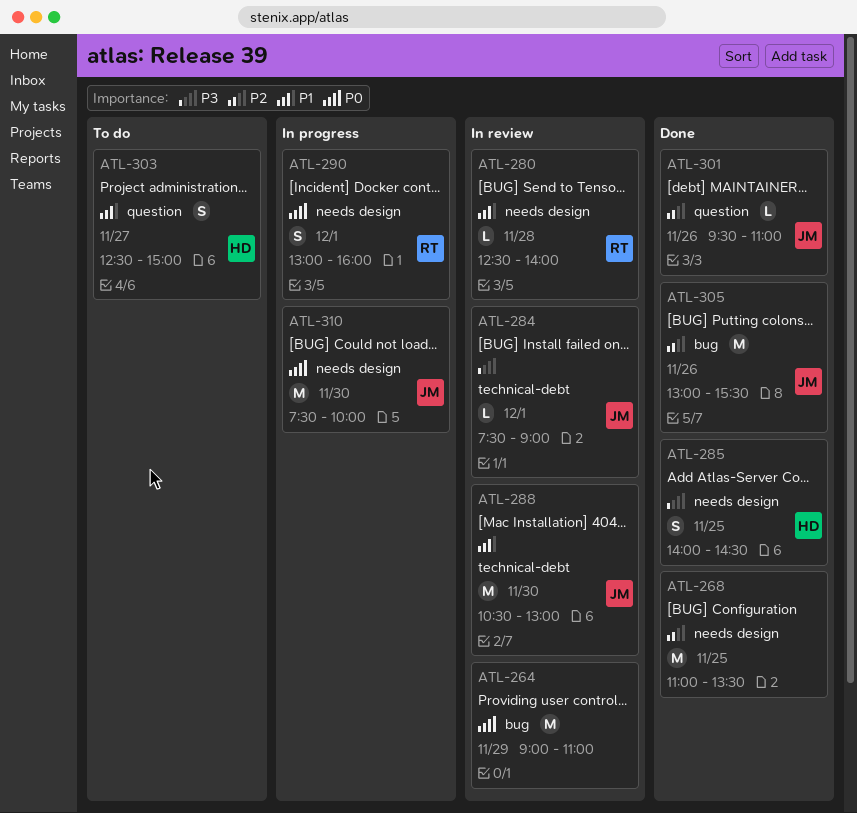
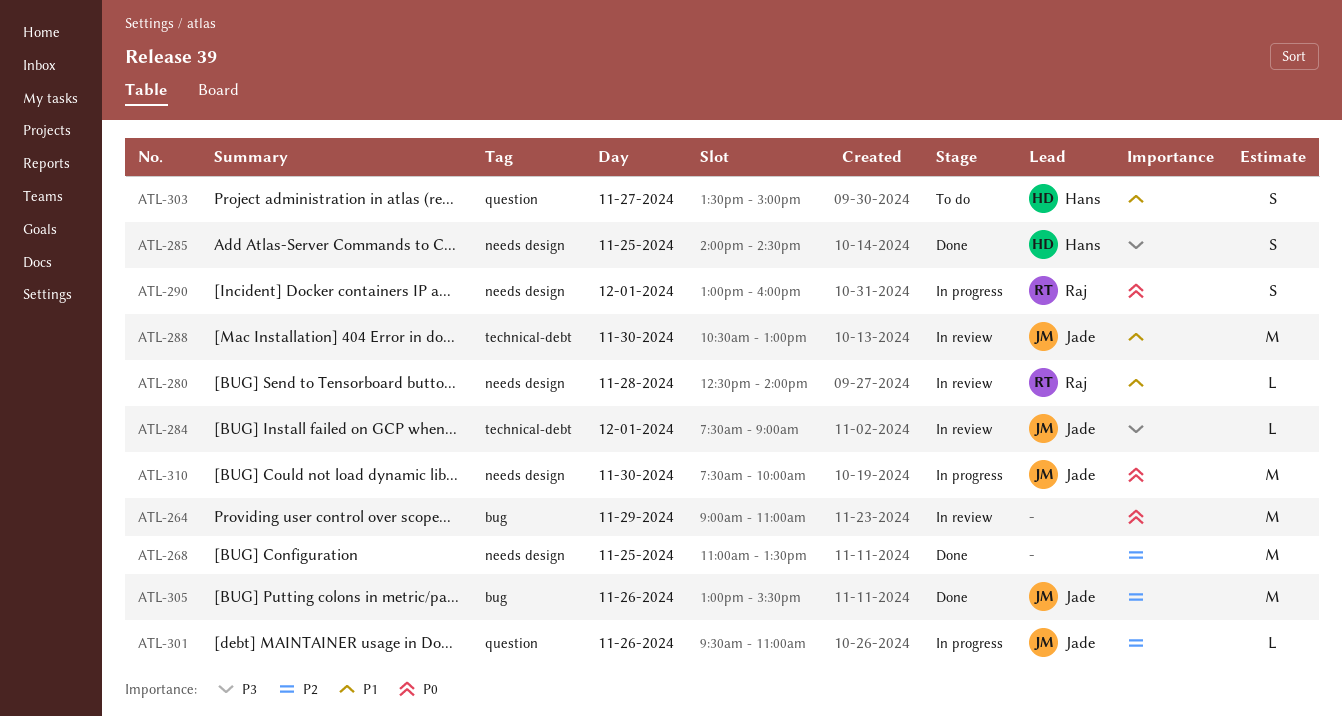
ATL-301, status: Done -> In progress
ATL-303, begins: 12:30 -> 13:30

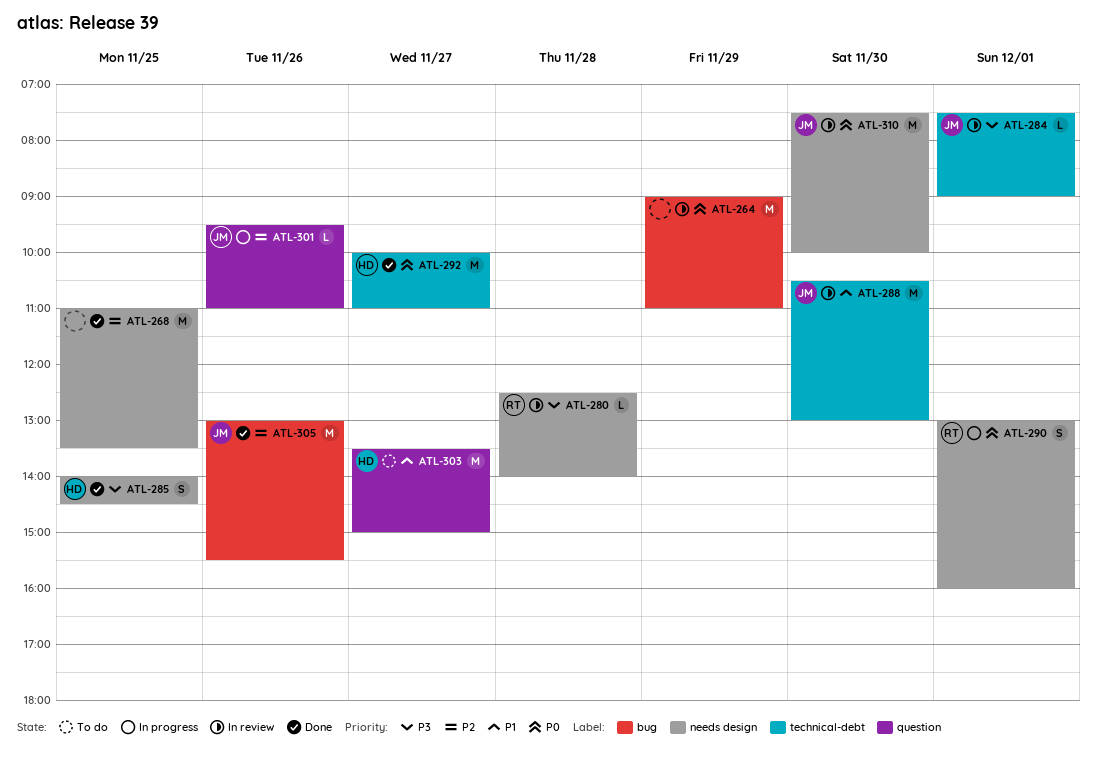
ATL-280, priority: P1 -> P3
ATL-292: none -> present
ATL-303, estimate: S -> M
ATL-310, status: In progress -> In review

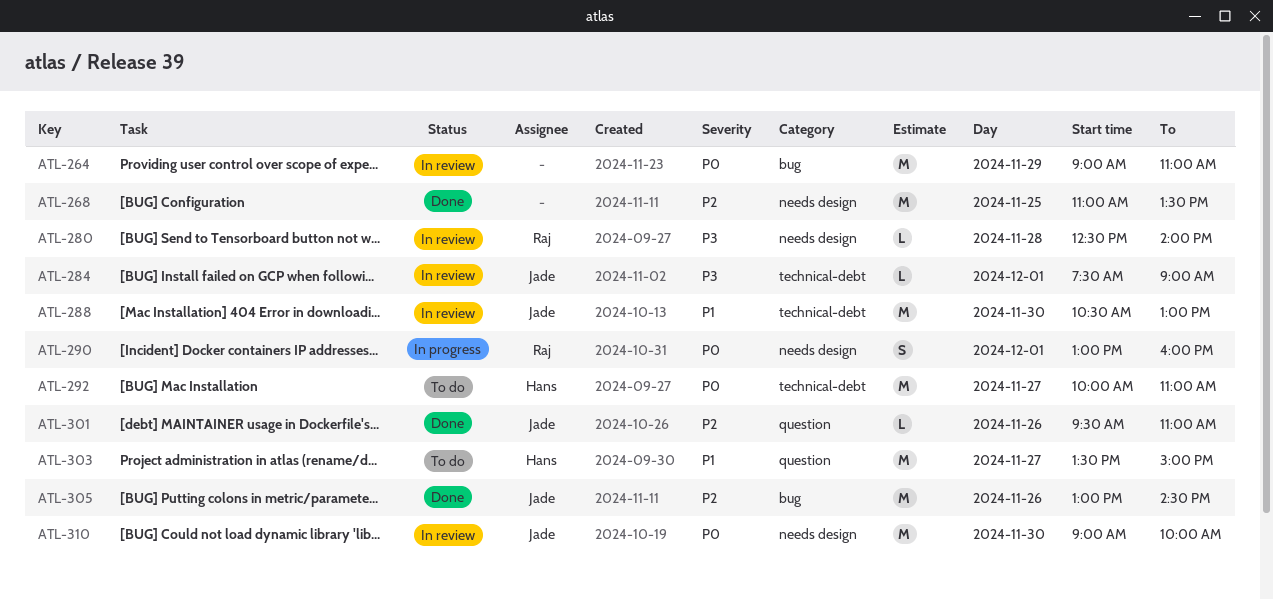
ATL-285: present -> none
ATL-292, status: Done -> To do
ATL-301, status: In progress -> Done
ATL-305, ends: 15:30 -> 14:30
ATL-310, begins: 07:30 -> 09:00

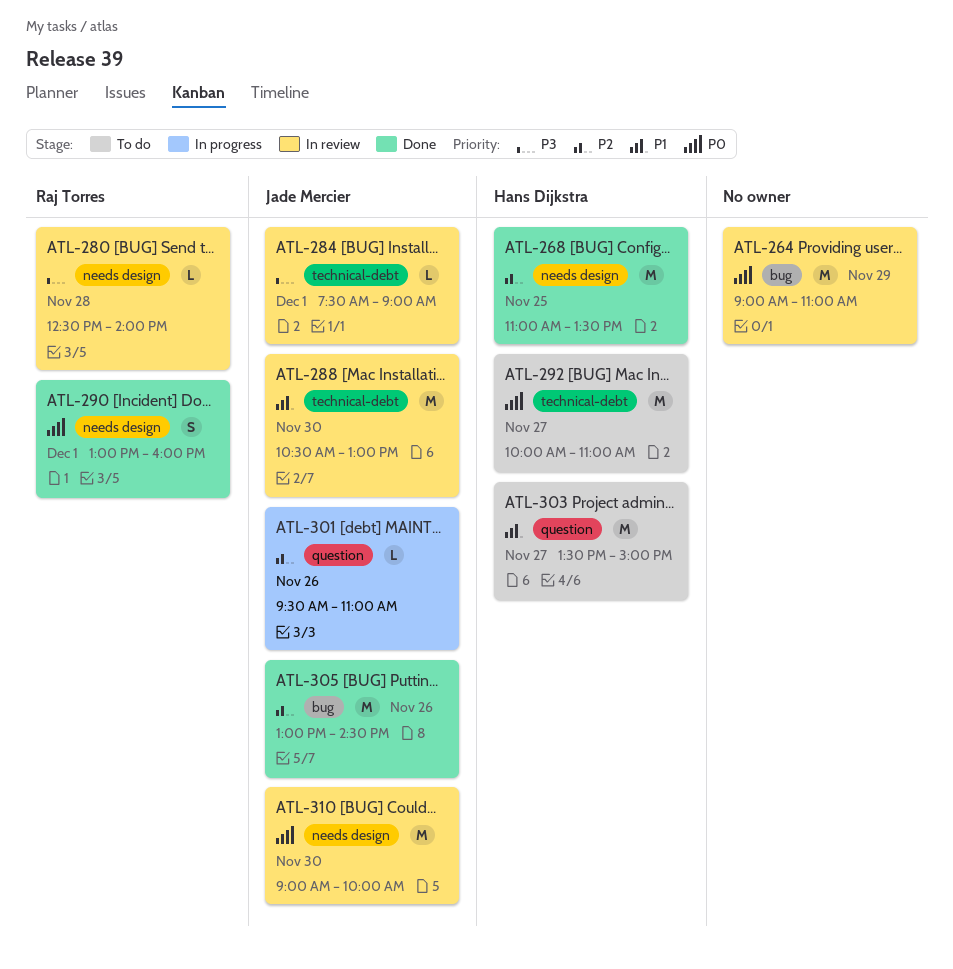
ATL-268, owner: none -> Hans Dijkstra
ATL-290, status: In progress -> Done
ATL-301, status: Done -> In progress

